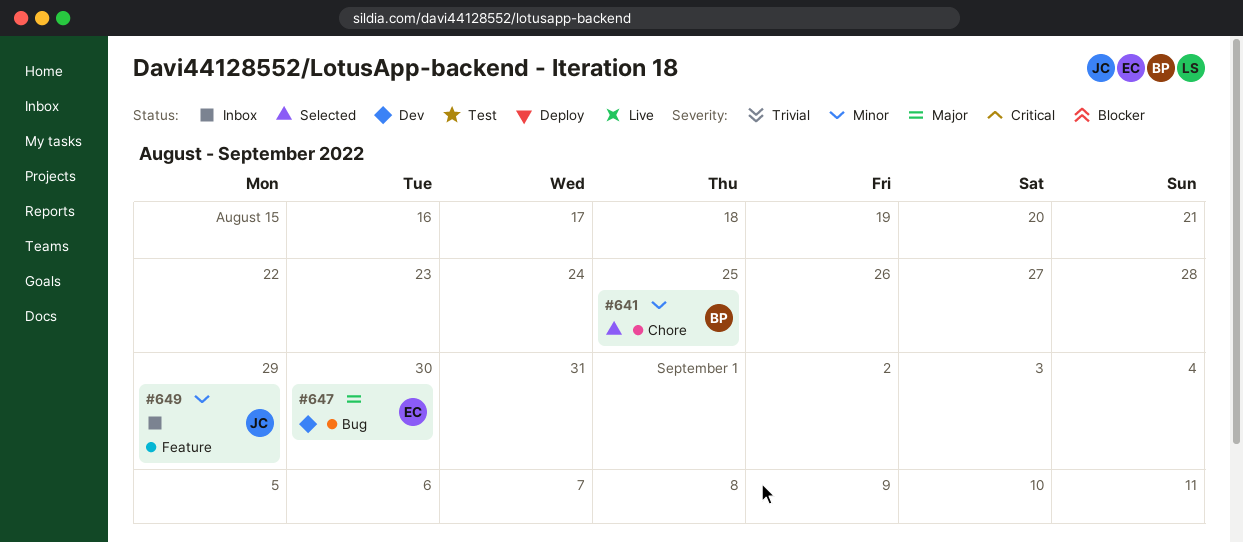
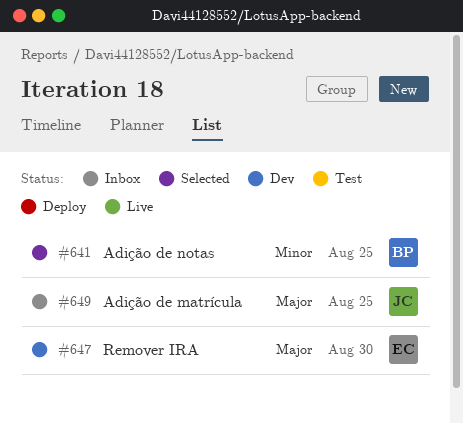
#649, priority: Minor -> Major
#649, due: Aug 29 -> Aug 25

